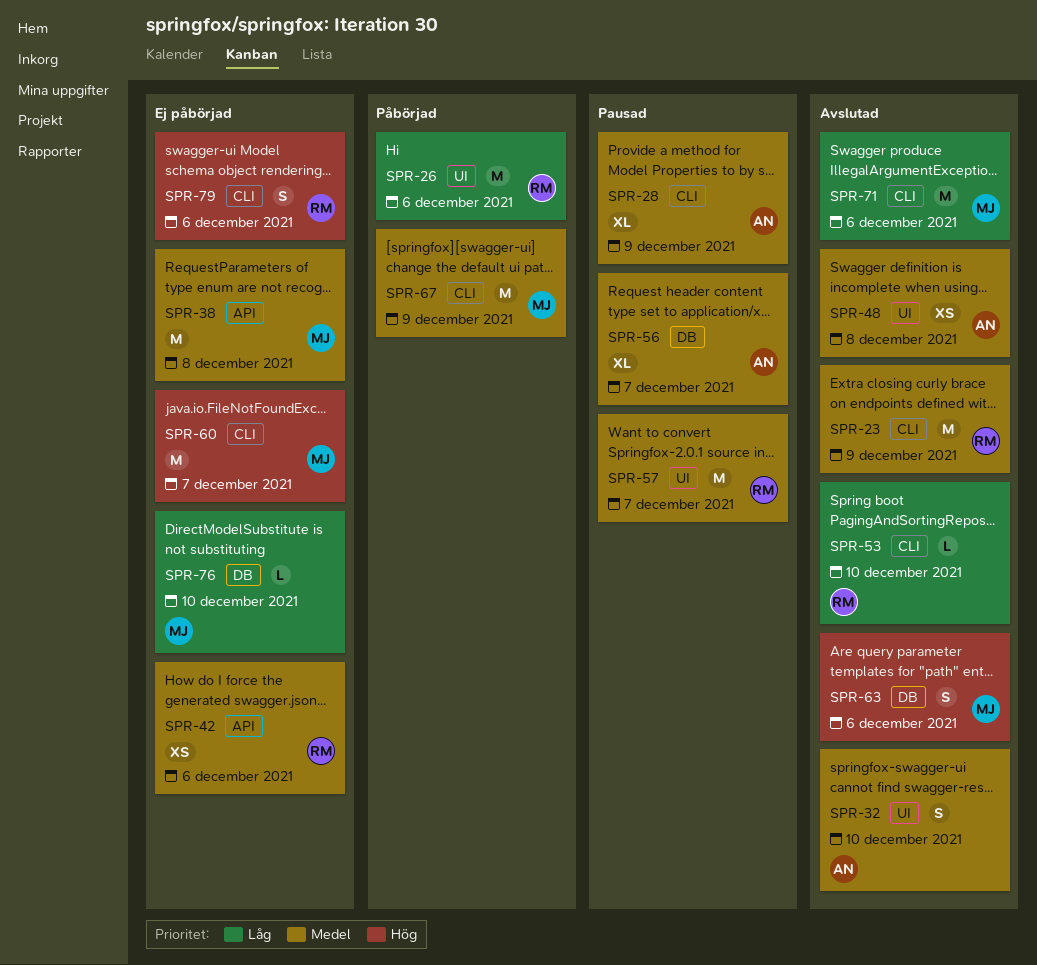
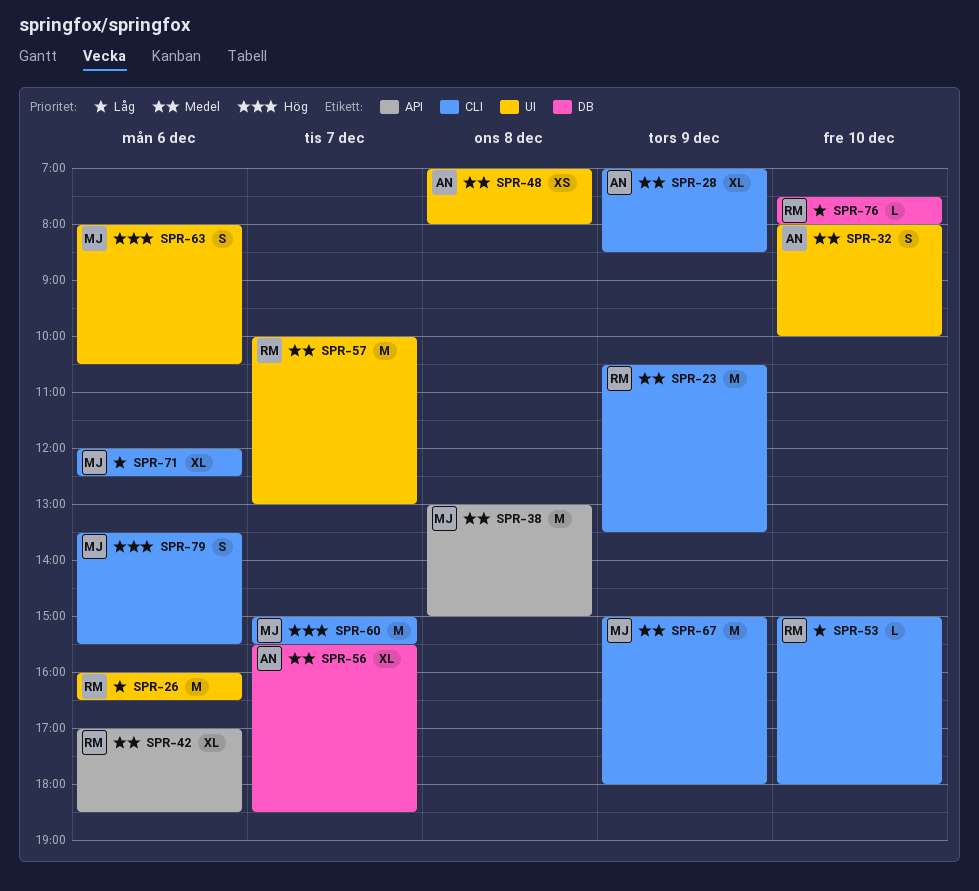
SPR-42, estimate: XS -> XL
SPR-63, label: DB -> UI
SPR-71, estimate: M -> XL
SPR-76, owner: MJ -> RM
SPR-79, owner: RM -> MJ

